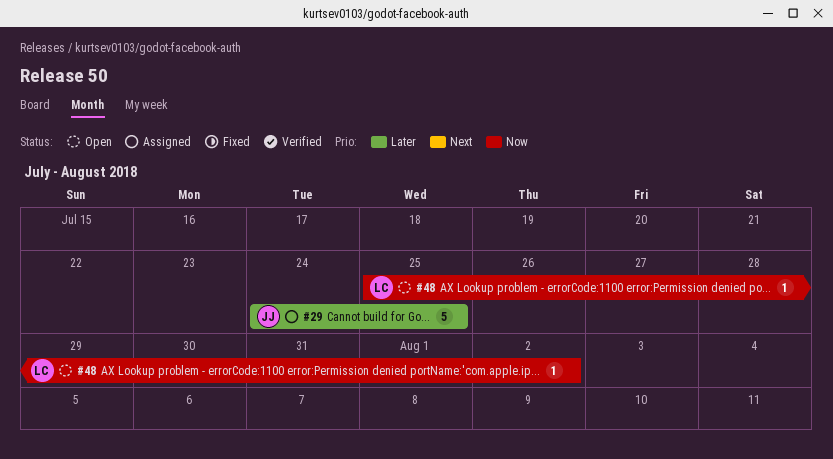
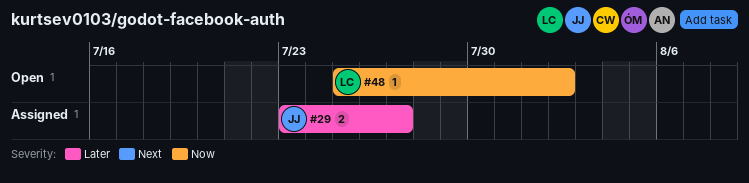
#29, estimate: 5 -> 2
#29, start: Jul 24 -> Jul 23
#29, due: Jul 25 -> Jul 27

